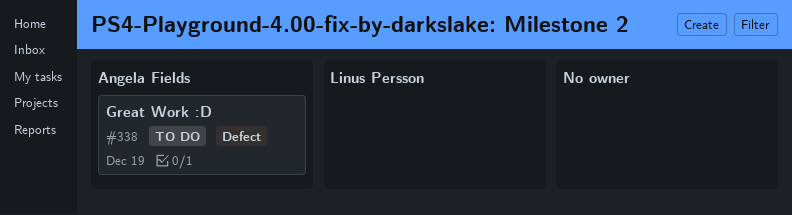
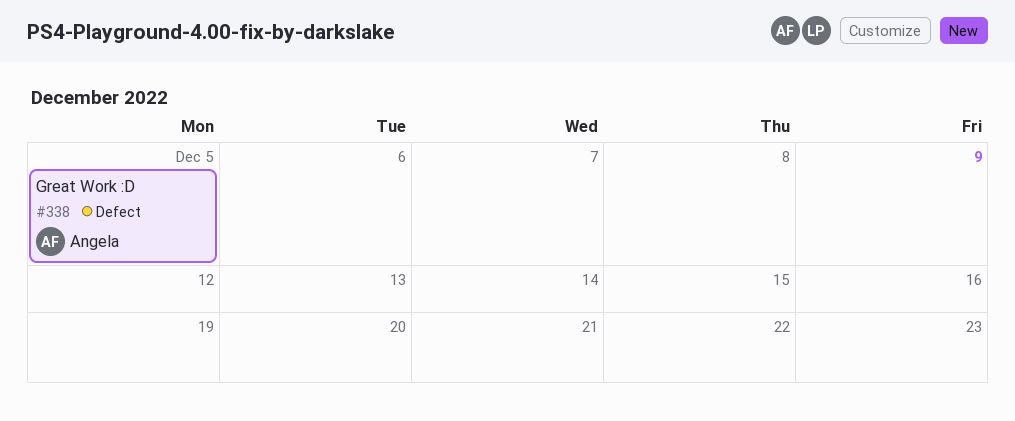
#338, due: Dec 19 -> Dec 5

